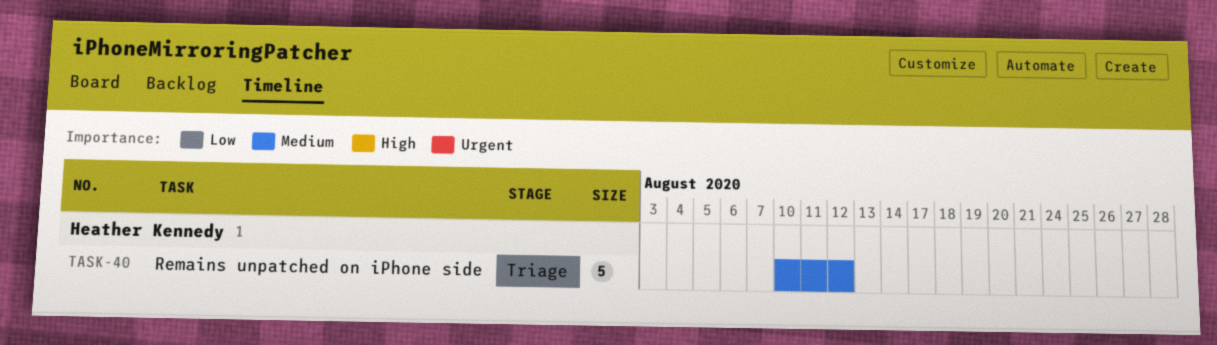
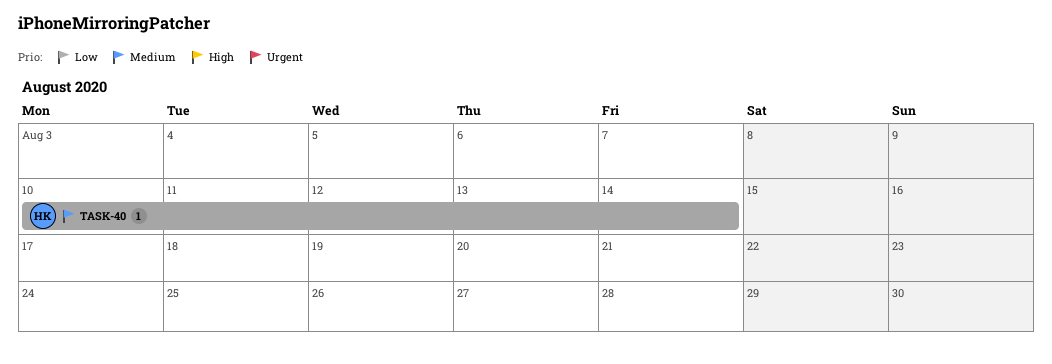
TASK-40, estimate: 5 -> 1
TASK-40, due: Aug 12 -> Aug 14

